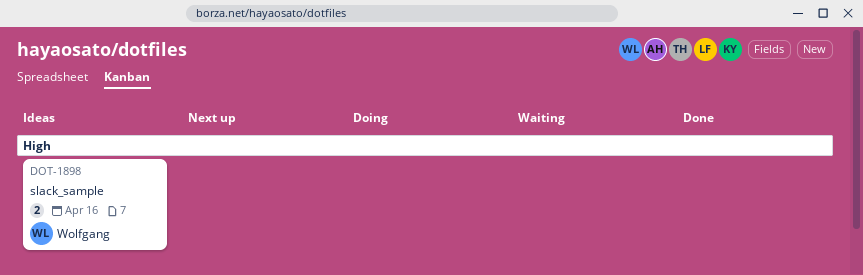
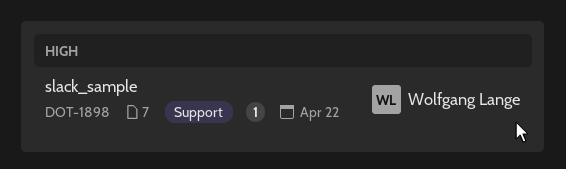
DOT-1898, estimate: 2 -> 1
DOT-1898, due: Apr 16 -> Apr 22

